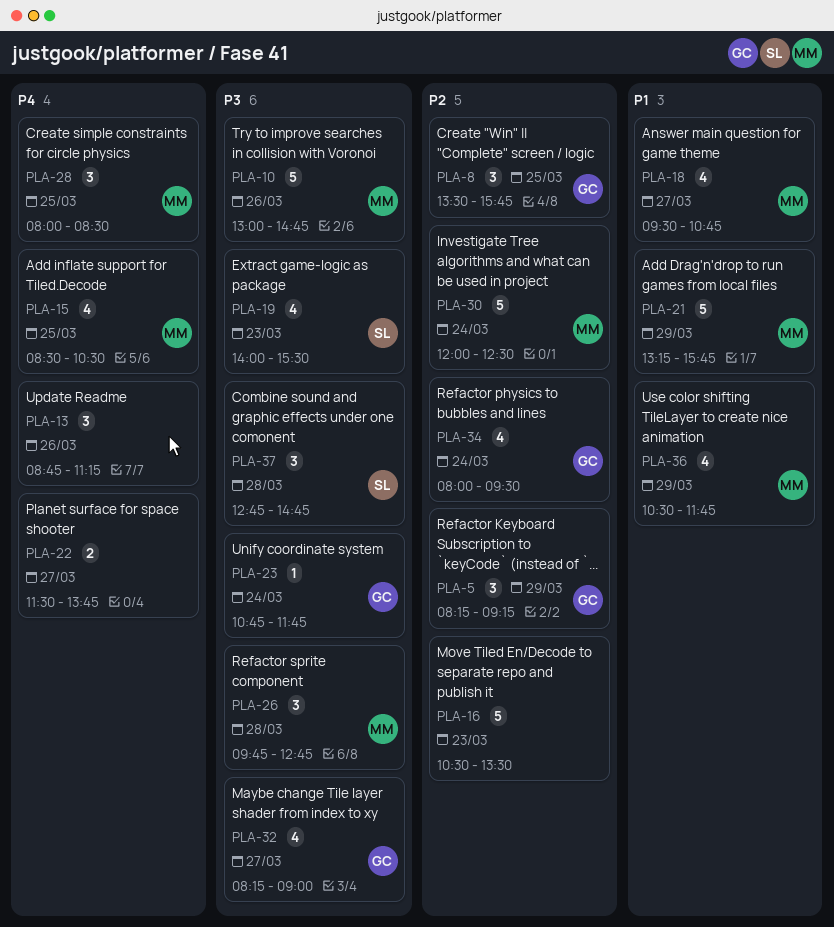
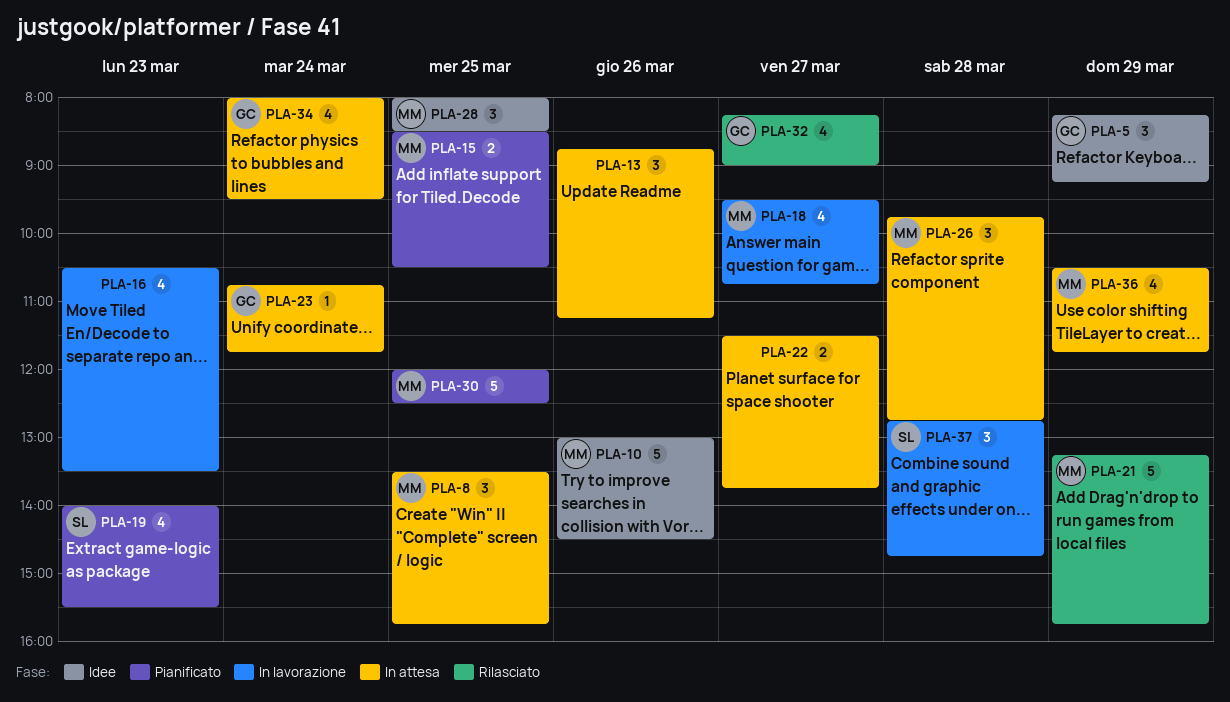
PLA-8, owner: GC -> MM
PLA-10, ends: 14:45 -> 14:30
PLA-15, estimate: 4 -> 2
PLA-16, estimate: 5 -> 4
PLA-30, day: Mar 24 -> Mar 25

